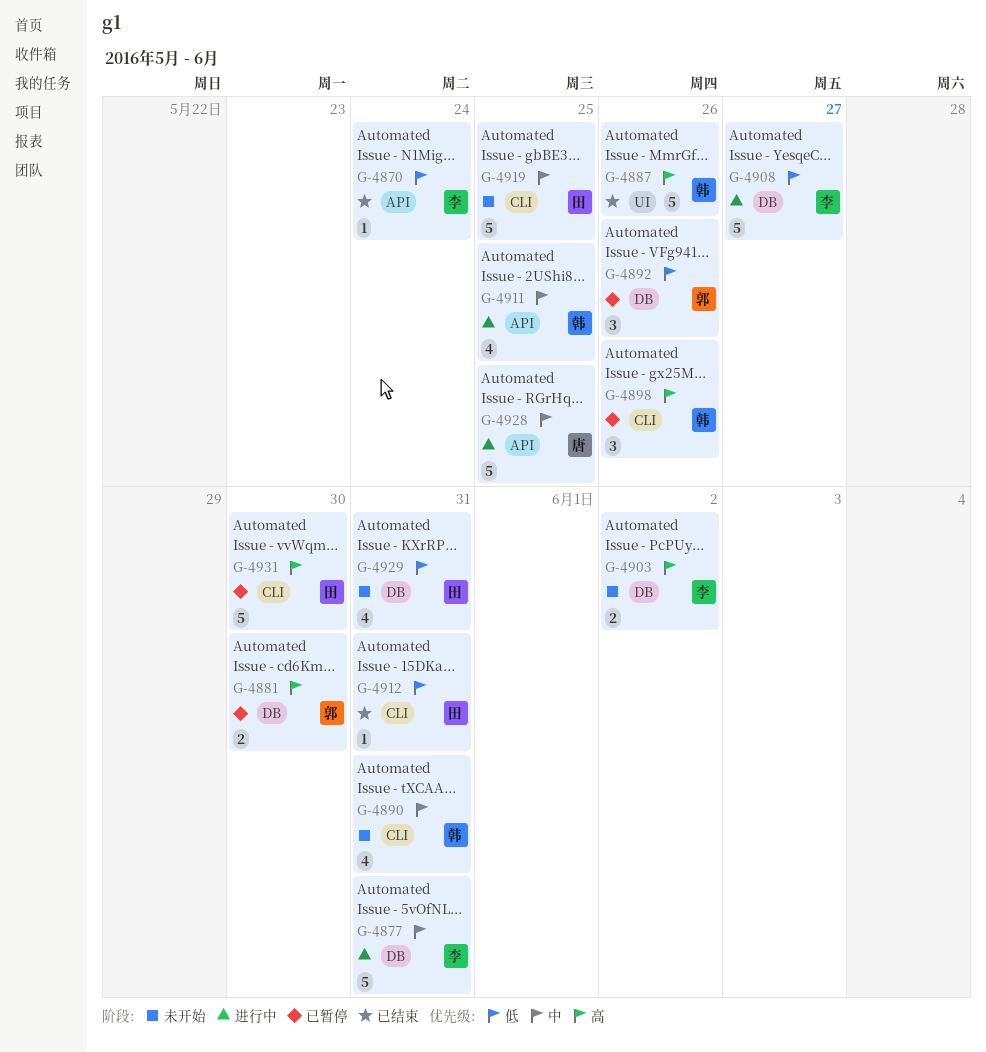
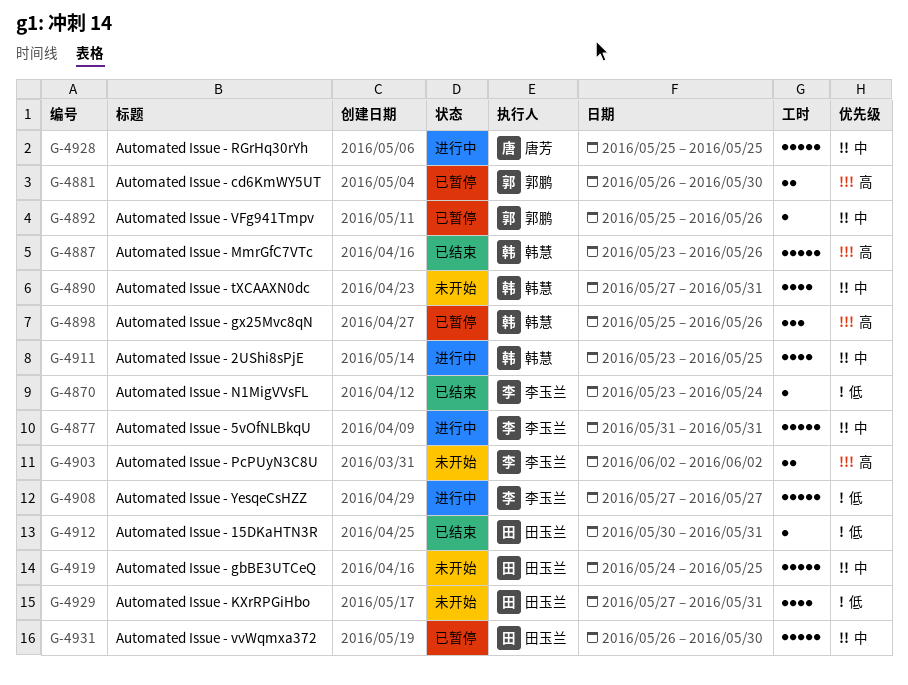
G-4892, priority: 低 -> 中
G-4892, estimate: 3 -> 1
G-4931, priority: 高 -> 中

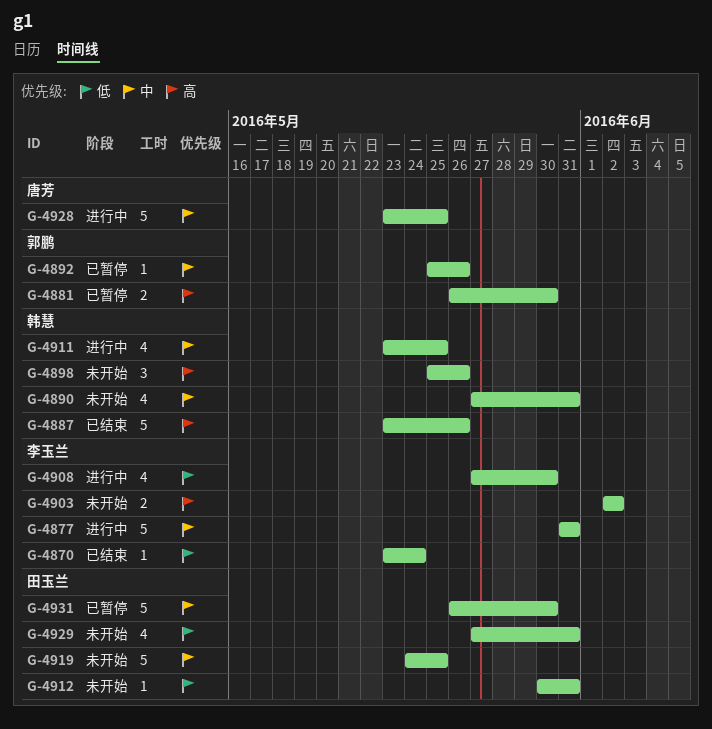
G-4898, status: 已暂停 -> 未开始
G-4908, estimate: 5 -> 4
G-4908, due: May 27 -> May 30
G-4912, status: 已结束 -> 未开始
G-4928, start: May 25 -> May 23

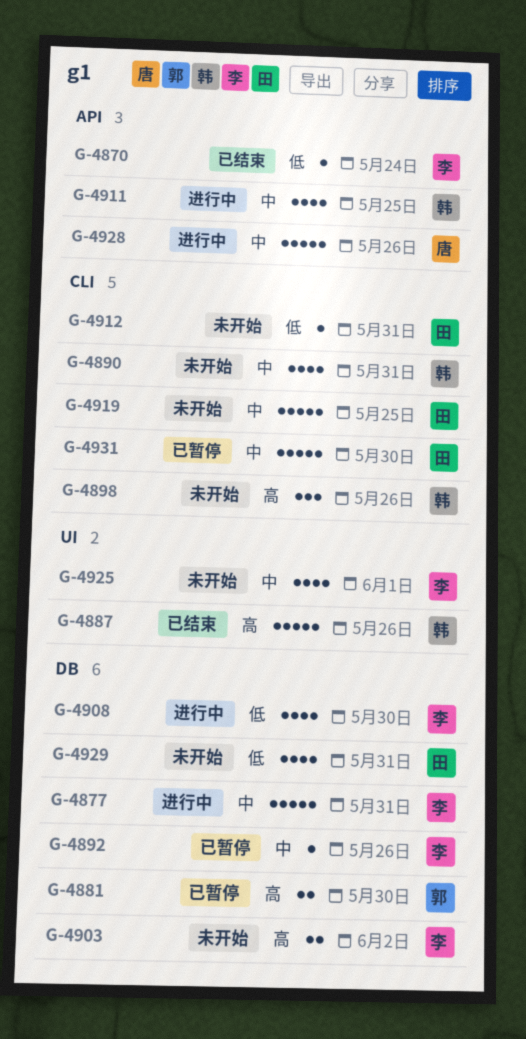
G-4892, owner: 郭鹏 -> 李玉兰
G-4925: none -> present
G-4928, due: May 25 -> May 26

